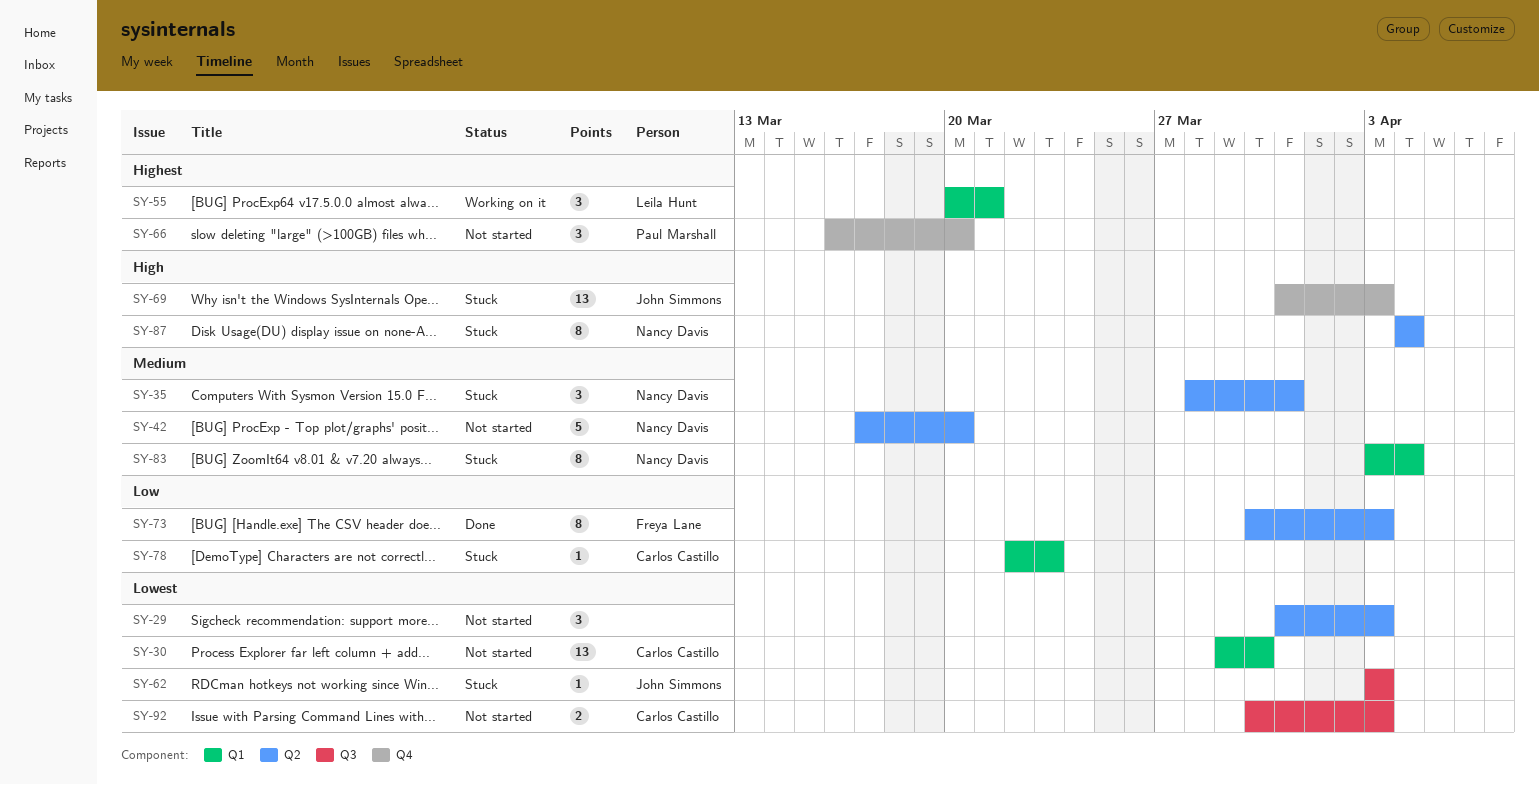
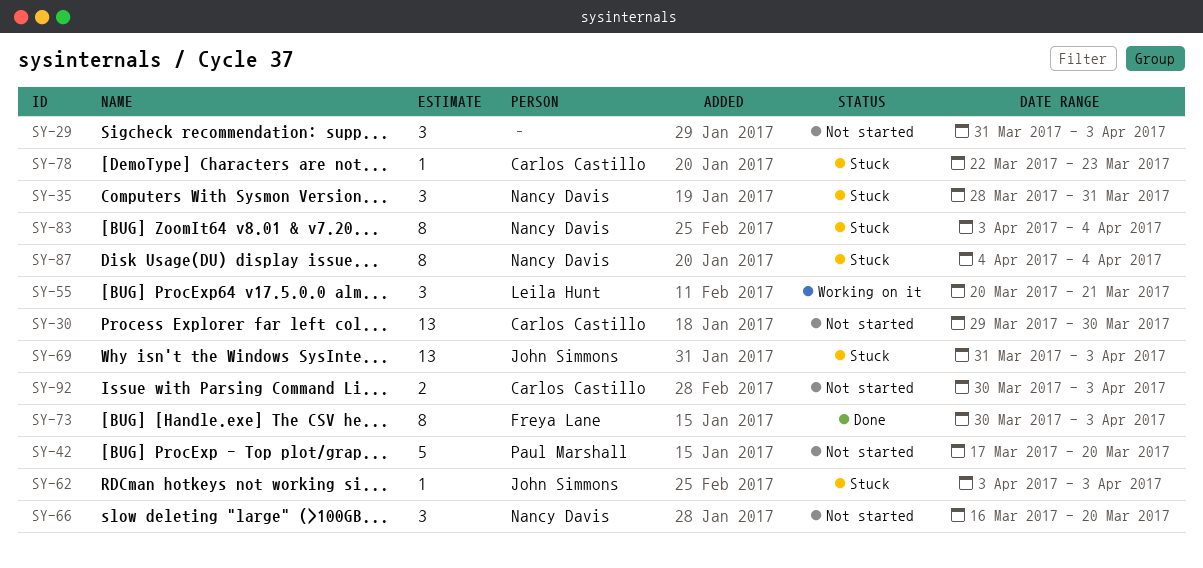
SY-42, owner: Nancy Davis -> Paul Marshall
SY-66, owner: Paul Marshall -> Nancy Davis

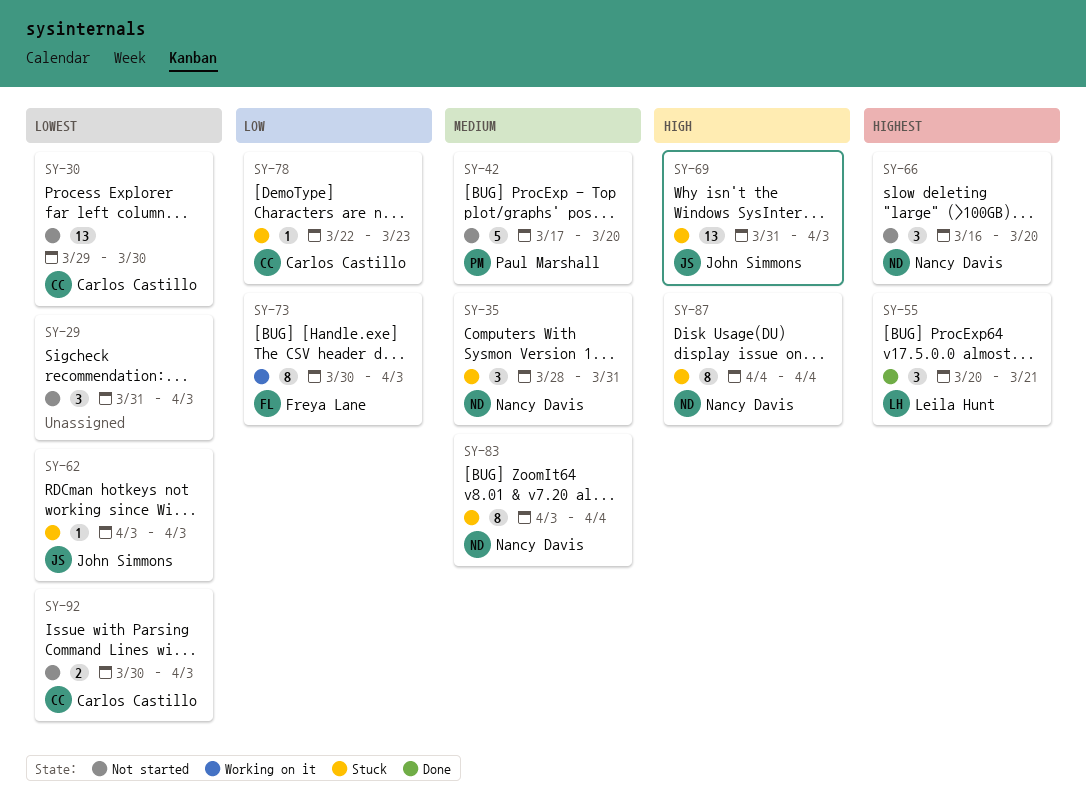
SY-55, status: Working on it -> Done
SY-73, status: Done -> Working on it

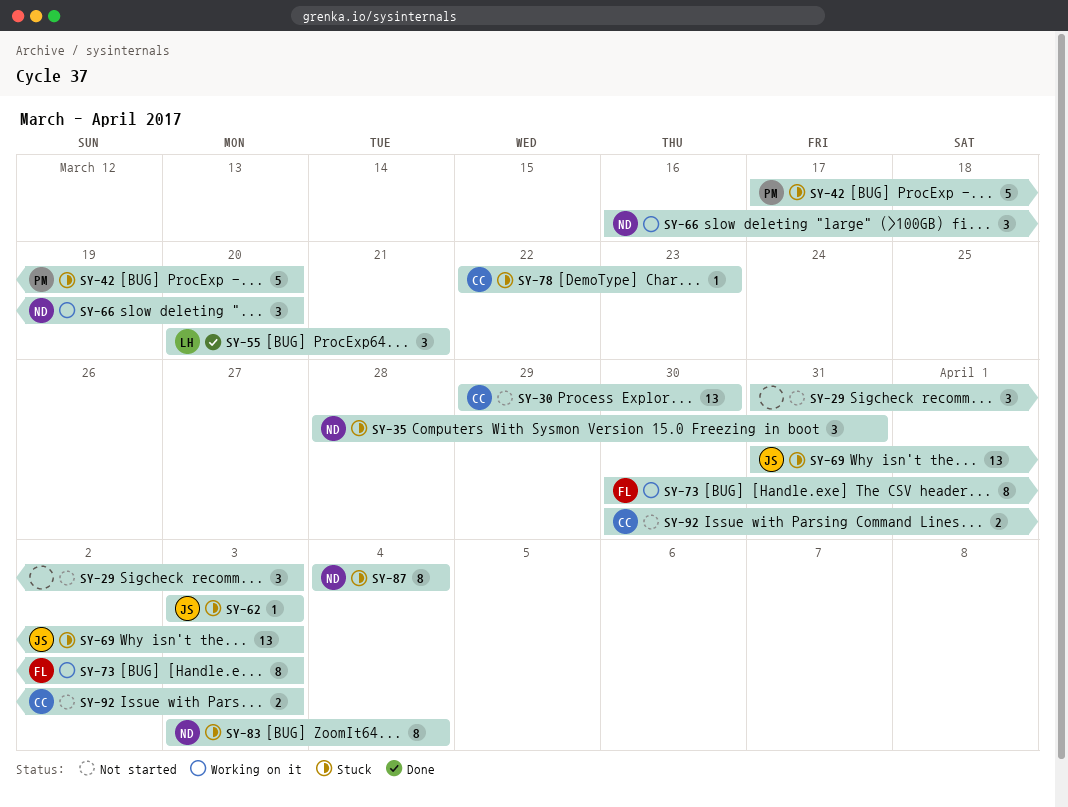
SY-42, status: Not started -> Stuck
SY-66, status: Not started -> Working on it

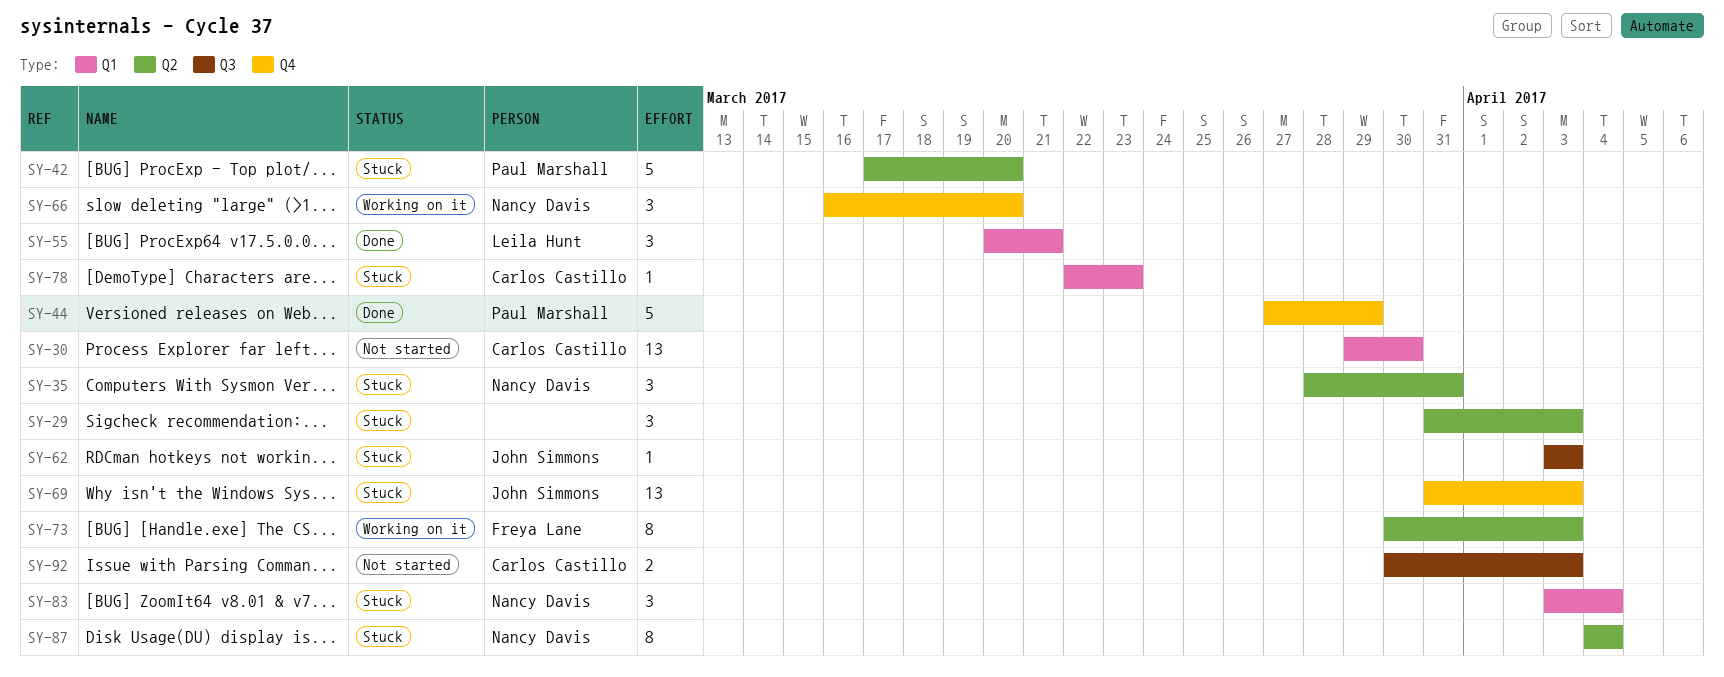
SY-29, status: Not started -> Stuck
SY-44: none -> present
SY-83, estimate: 8 -> 3

